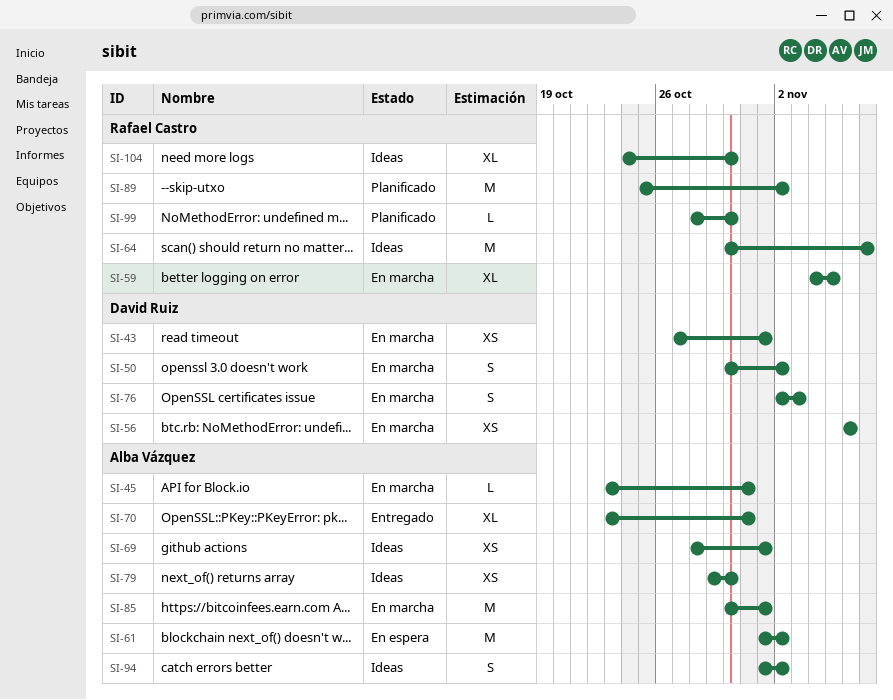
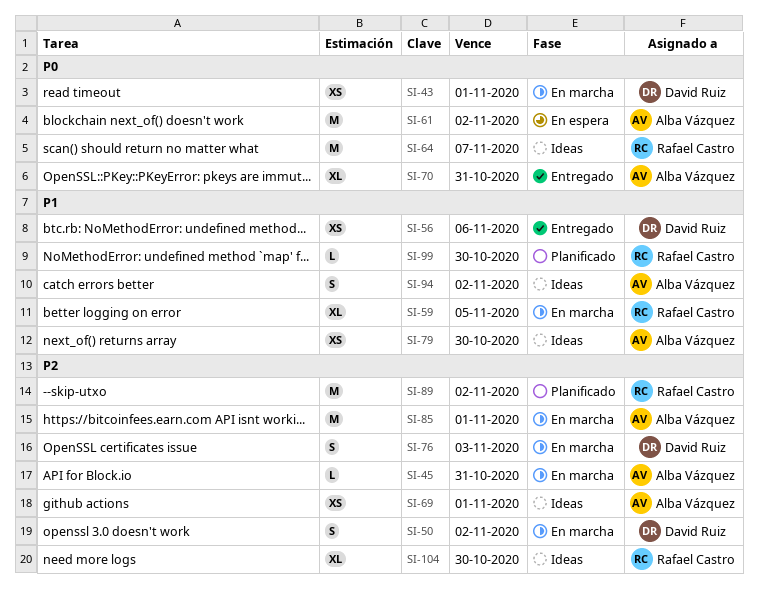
SI-56, status: En marcha -> Entregado

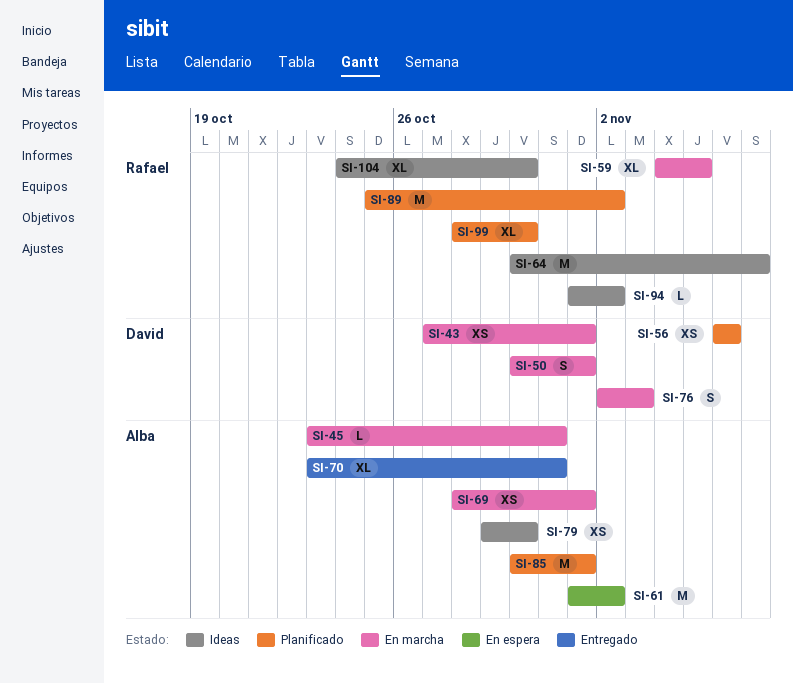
SI-50, due: Nov 2 -> Nov 1
SI-56, status: Entregado -> Planificado
SI-69, status: Ideas -> En marcha
SI-85, status: En marcha -> Planificado
SI-94, owner: Alba Vázquez -> Rafael Castro
SI-94, estimate: S -> L
SI-99, estimate: L -> XL

